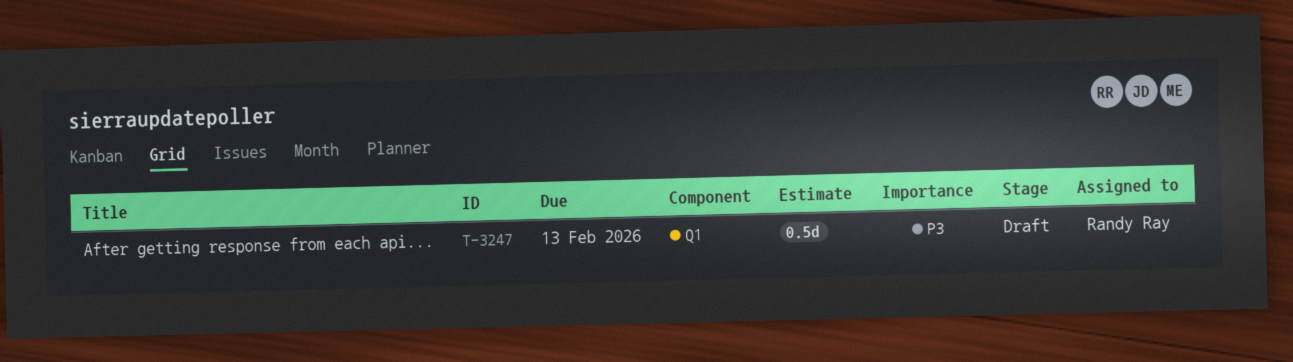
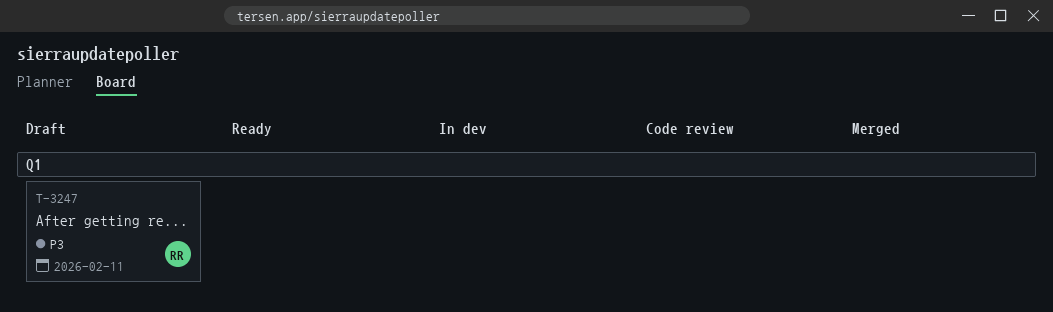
T-3247, due: Feb 13 -> Feb 11

